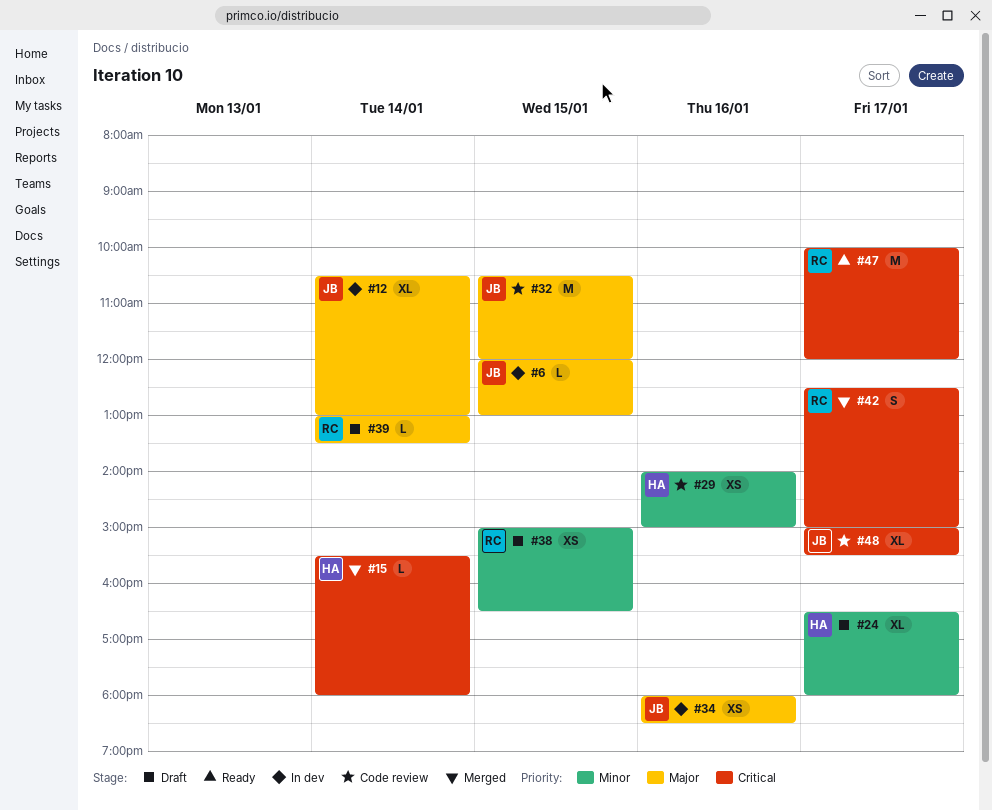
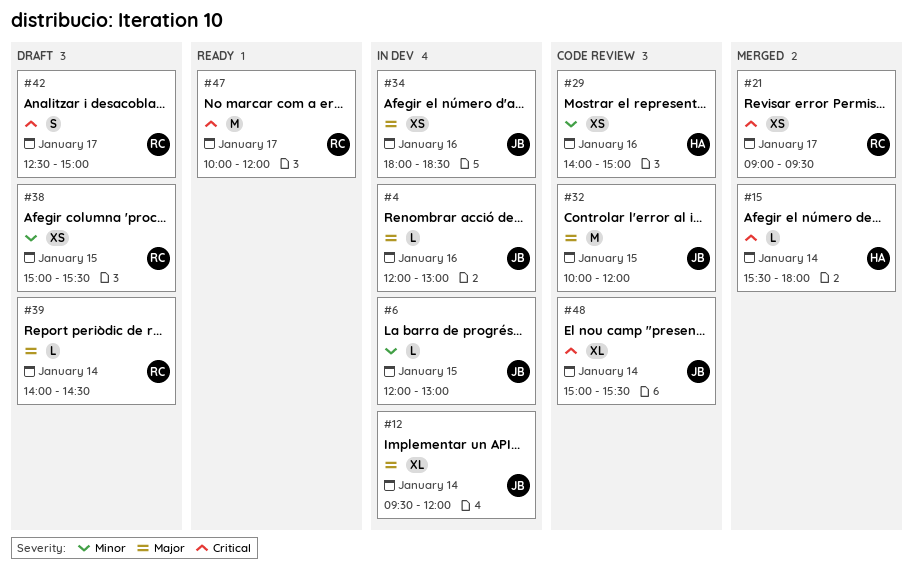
#4: none -> present
#6, priority: Major -> Minor
#12, begins: 10:30 -> 09:30
#12, ends: 13:00 -> 12:00
#21: none -> present
#24: present -> none
#32, begins: 10:30 -> 10:00
#38, ends: 16:30 -> 15:30
#39, begins: 13:00 -> 14:00
#39, ends: 13:30 -> 14:30
#42, status: Merged -> Draft
#48, day: Jan 17 -> Jan 14

